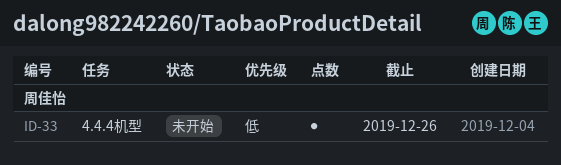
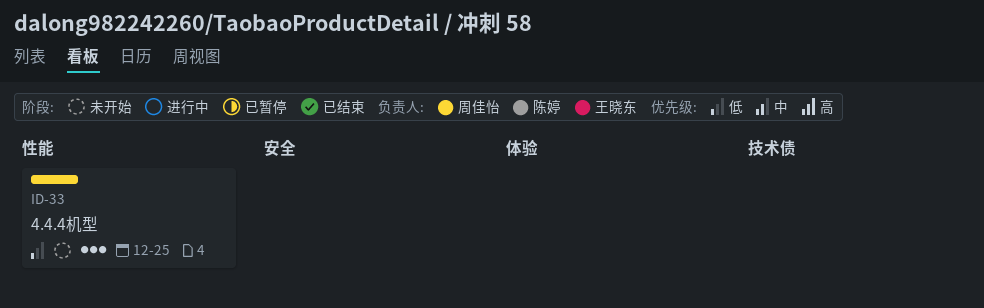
ID-33, estimate: 1 -> 3
ID-33, due: Dec 26 -> Dec 25

